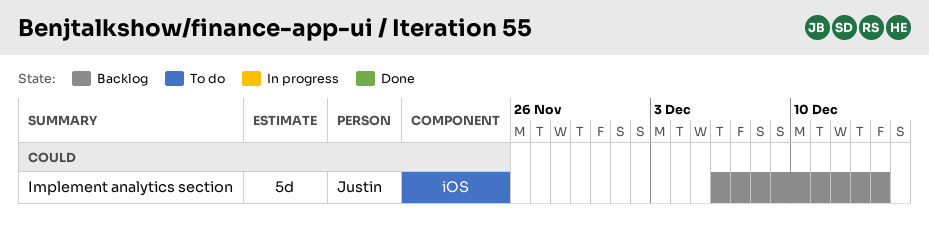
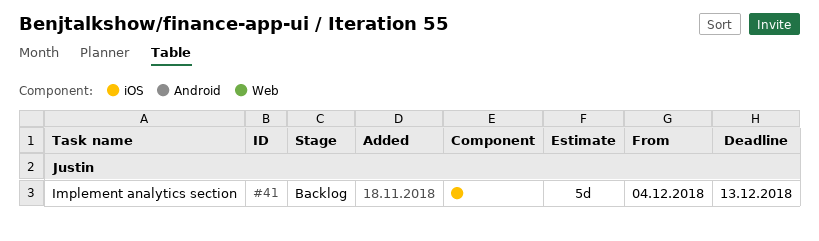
Implement analytics section, start: Dec 6 -> Dec 4
Implement analytics section, due: Dec 14 -> Dec 13

